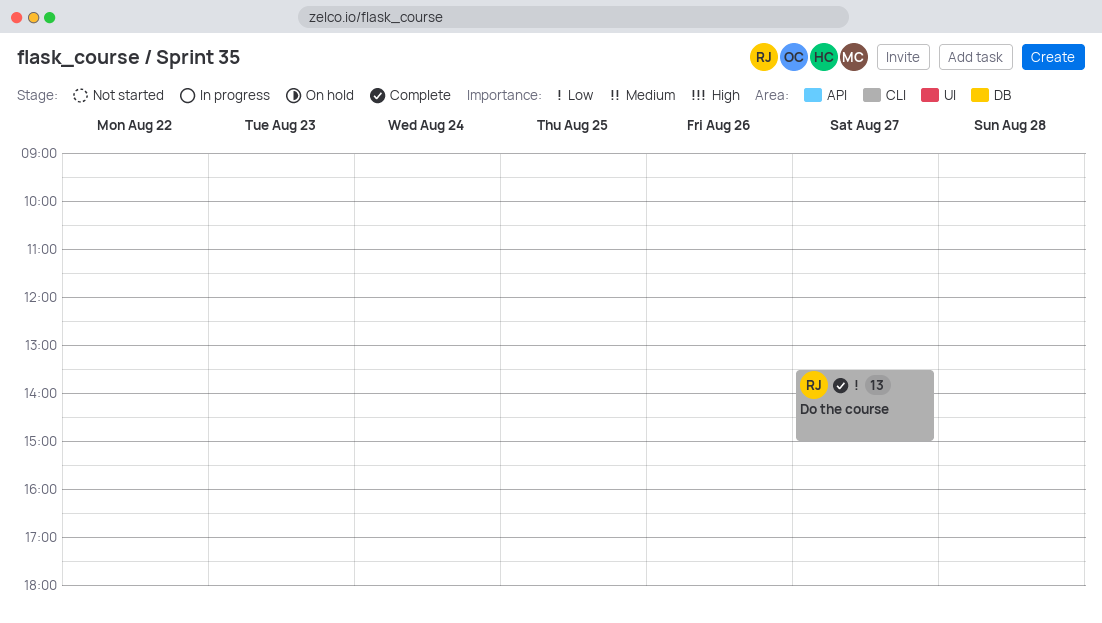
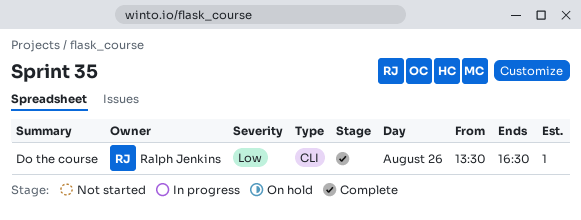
Do the course, estimate: 13 -> 1
Do the course, day: Aug 27 -> Aug 26
Do the course, ends: 15:00 -> 16:30

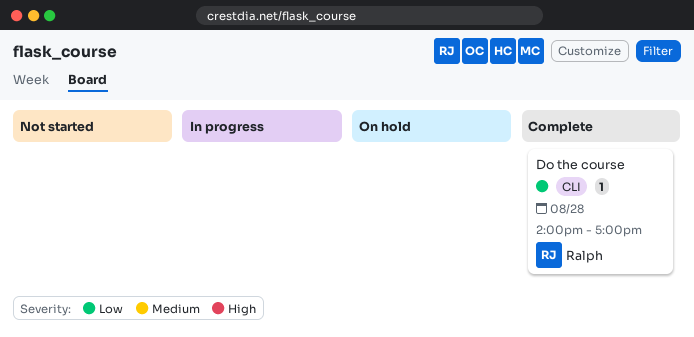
Do the course, day: Aug 26 -> Aug 28
Do the course, begins: 13:30 -> 14:00
Do the course, ends: 16:30 -> 17:00

